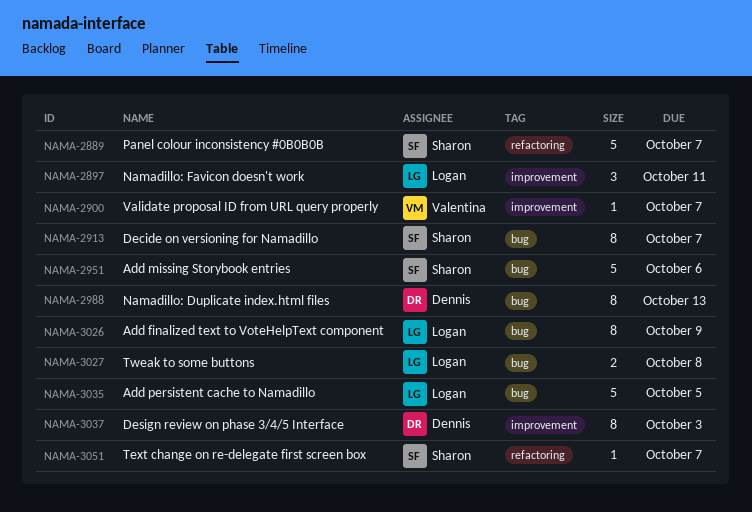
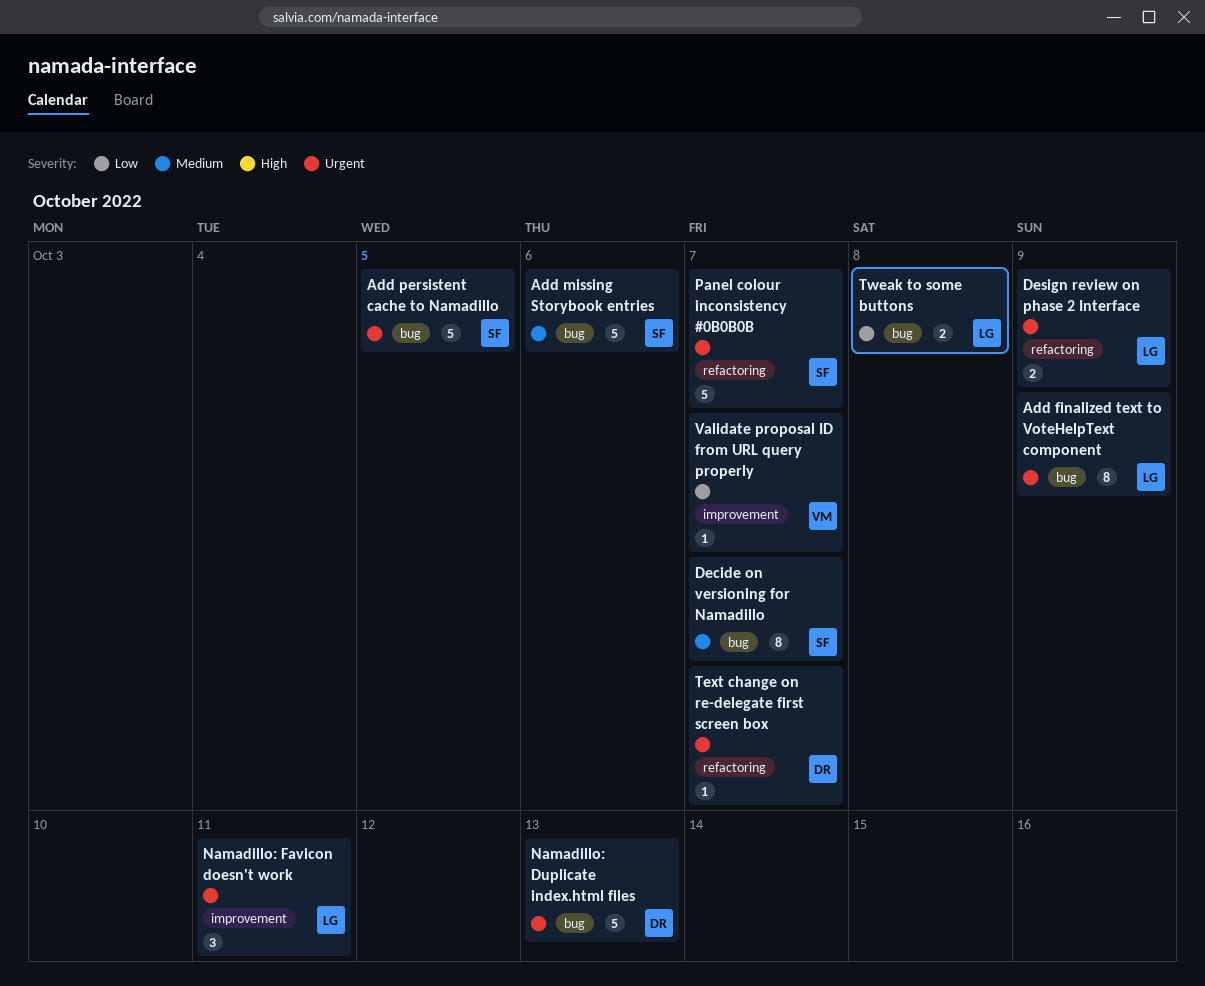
Add persistent cache to Namadillo, owner: Logan -> Sharon
Design review on phase 2 Interface: none -> present
Design review on phase 3/4/5 Interface: present -> none
Namadillo: Duplicate index.html files, estimate: 8 -> 5
Text change on re-delegate first screen box, owner: Sharon -> Dennis

